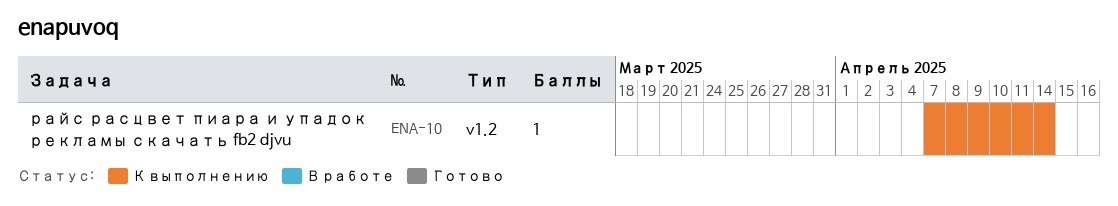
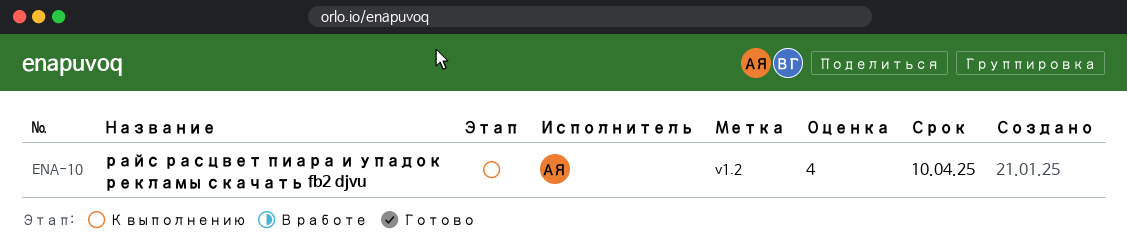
ENA-10, estimate: 1 -> 4
ENA-10, due: Apr 14 -> Apr 10

